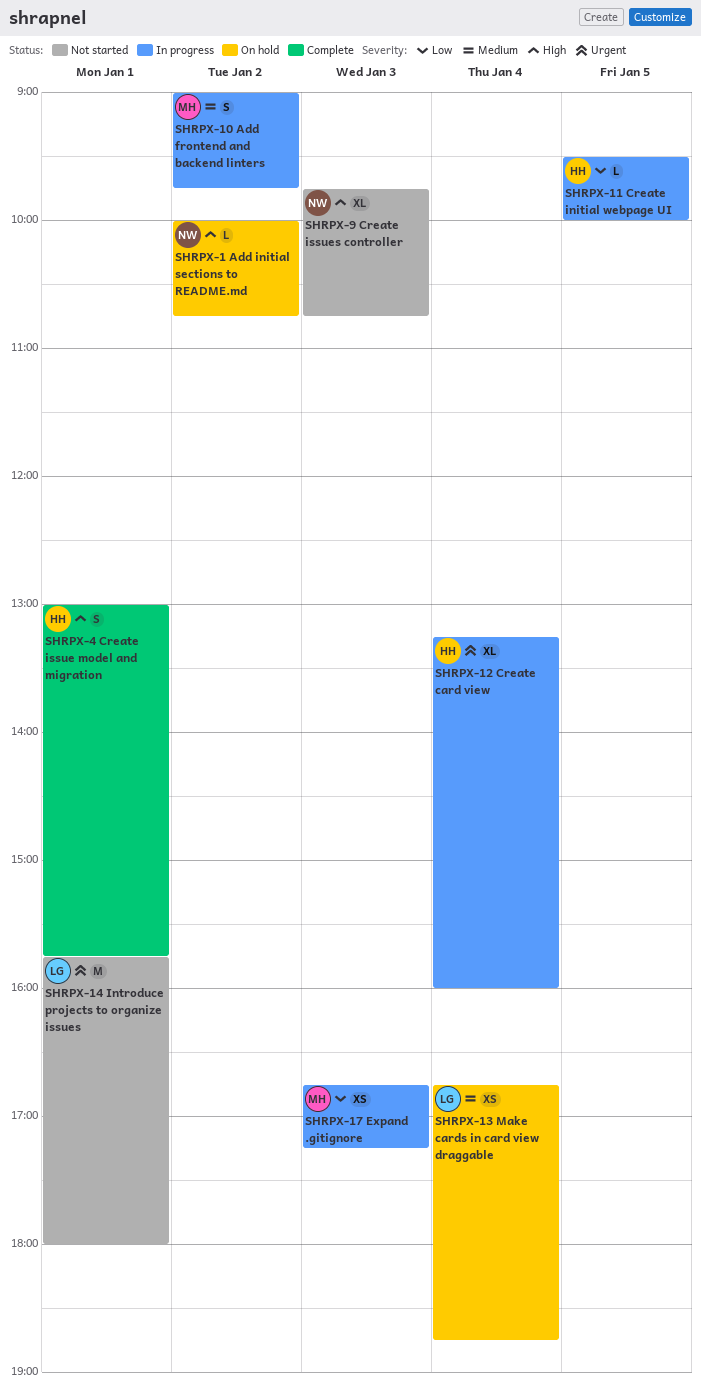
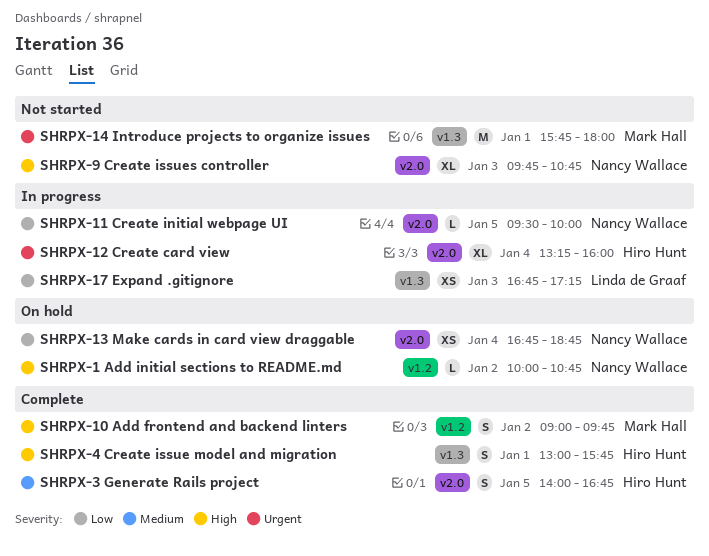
SHRPX-10 Add frontend and backend linters, status: In progress -> Complete
SHRPX-10 Add frontend and backend linters, priority: Medium -> High
SHRPX-11 Create initial webpage UI, owner: Hiro Hunt -> Nancy Wallace
SHRPX-13 Make cards in card view draggable, owner: Linda de Graaf -> Nancy Wallace
SHRPX-13 Make cards in card view draggable, priority: Medium -> Low
SHRPX-14 Introduce projects to organize issues, owner: Linda de Graaf -> Mark Hall
SHRPX-17 Expand .gitignore, owner: Mark Hall -> Linda de Graaf
SHRPX-3 Generate Rails project: none -> present

